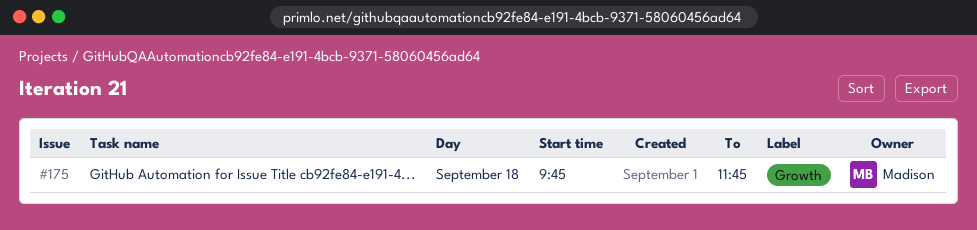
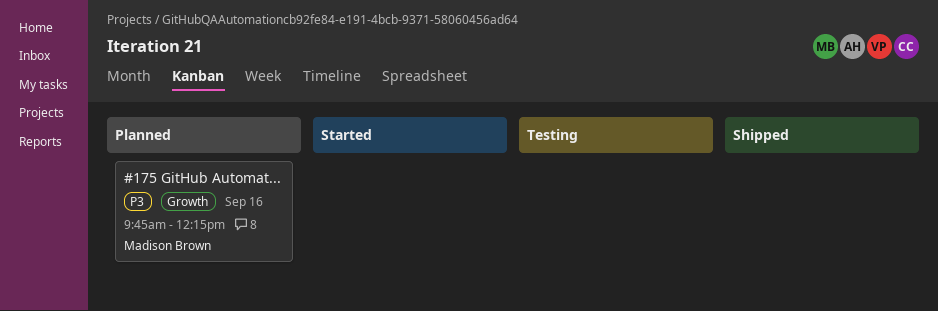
#175, day: Sep 18 -> Sep 16
#175, ends: 11:45 -> 12:15

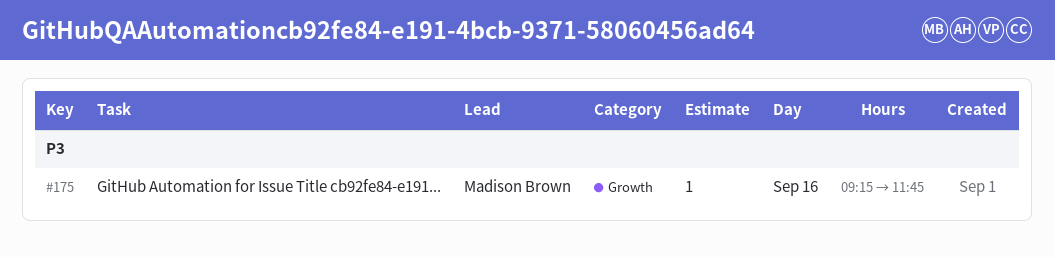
#175, begins: 09:45 -> 09:15
#175, ends: 12:15 -> 11:45

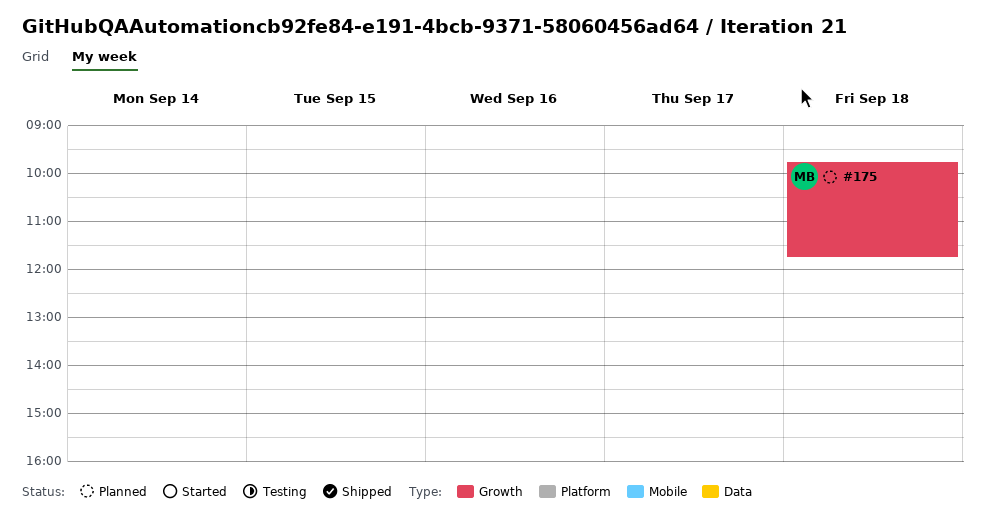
#175, day: Sep 16 -> Sep 18
#175, begins: 09:15 -> 09:45

